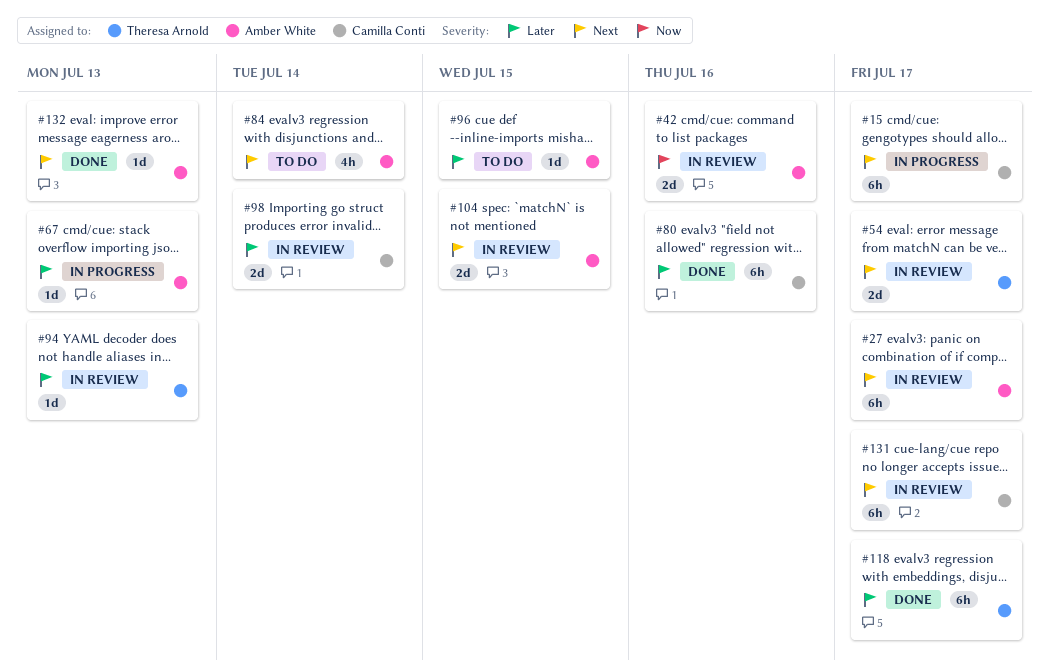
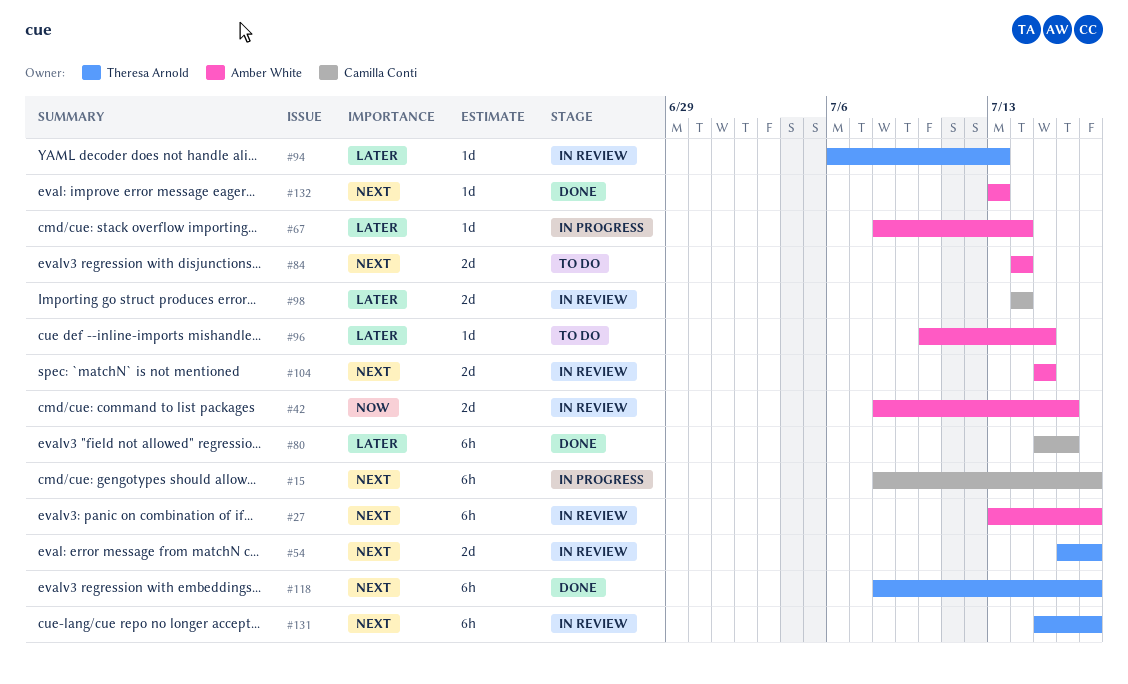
#67, due: Jul 13 -> Jul 14
#84, estimate: 4h -> 2d
#118, priority: Later -> Next
#131, owner: Camilla Conti -> Theresa Arnold

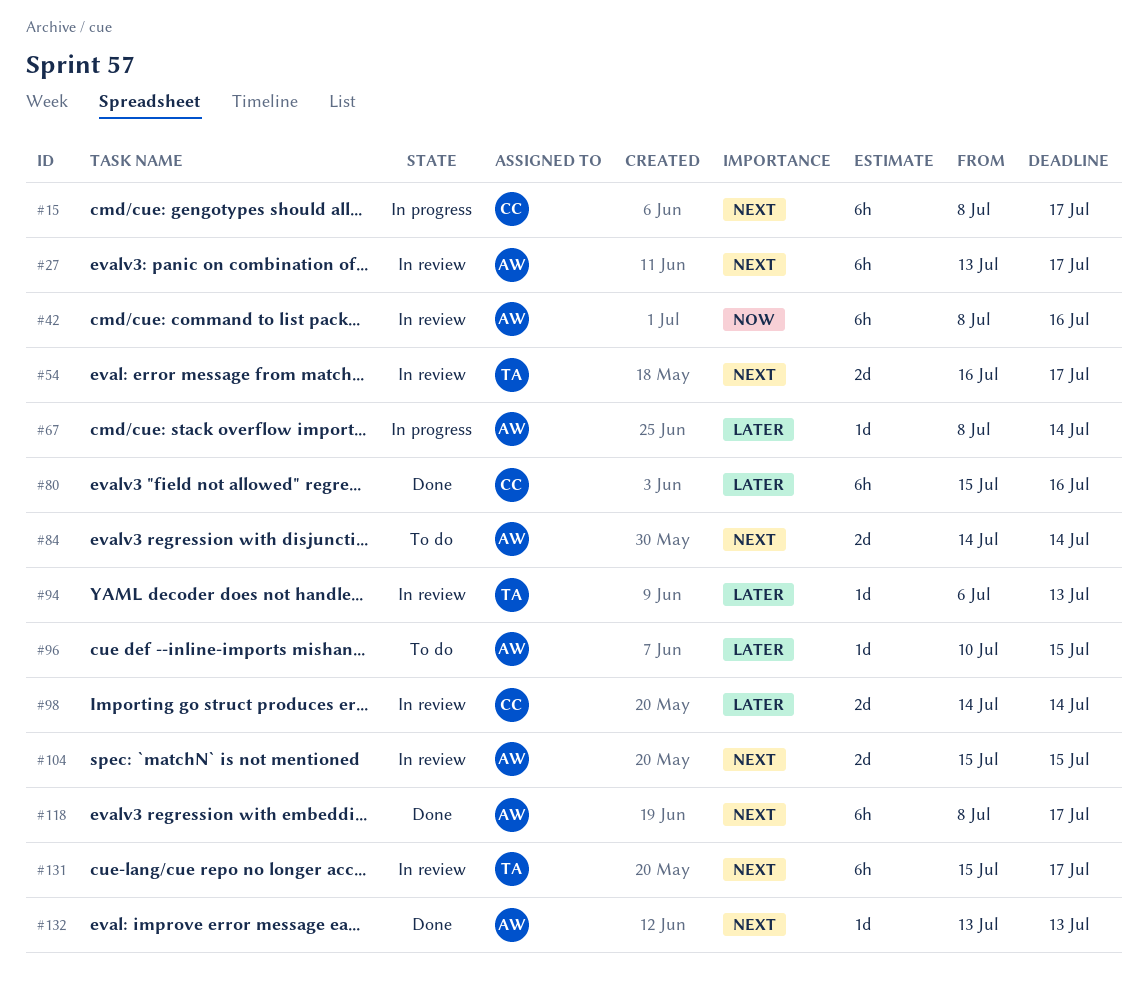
#42, estimate: 2d -> 6h
#118, owner: Theresa Arnold -> Amber White

